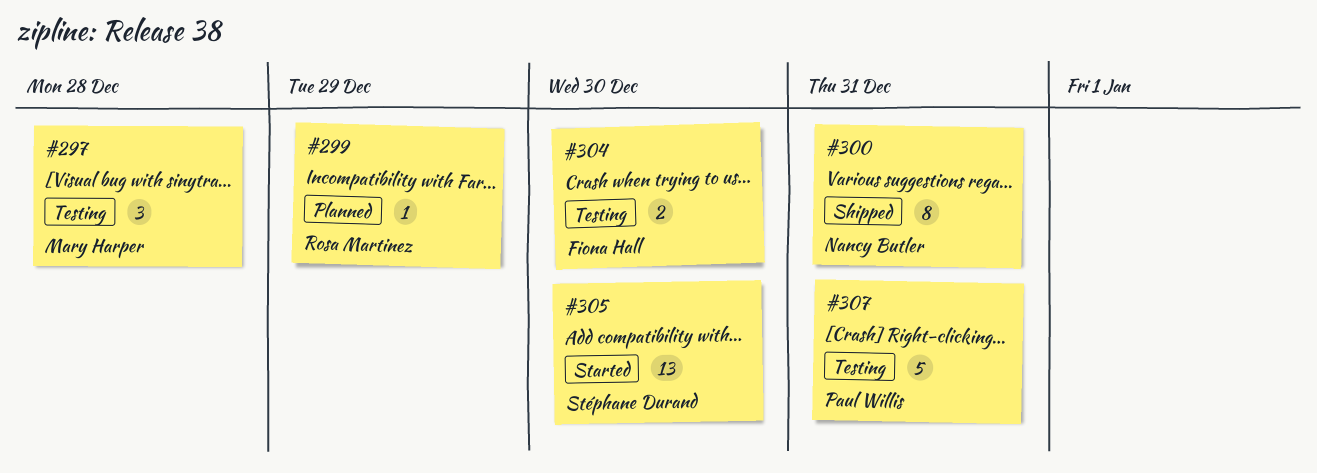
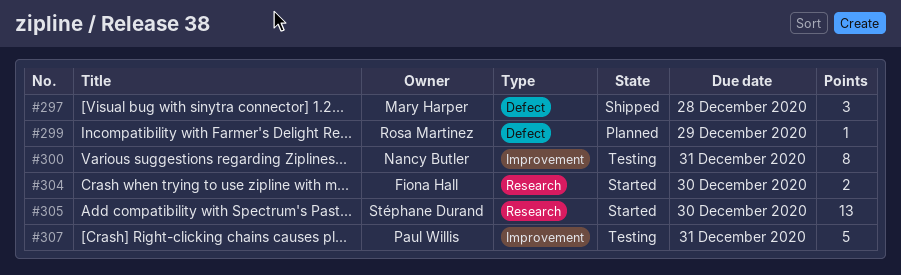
#297, status: Testing -> Shipped
#300, status: Shipped -> Testing
#304, status: Testing -> Started

